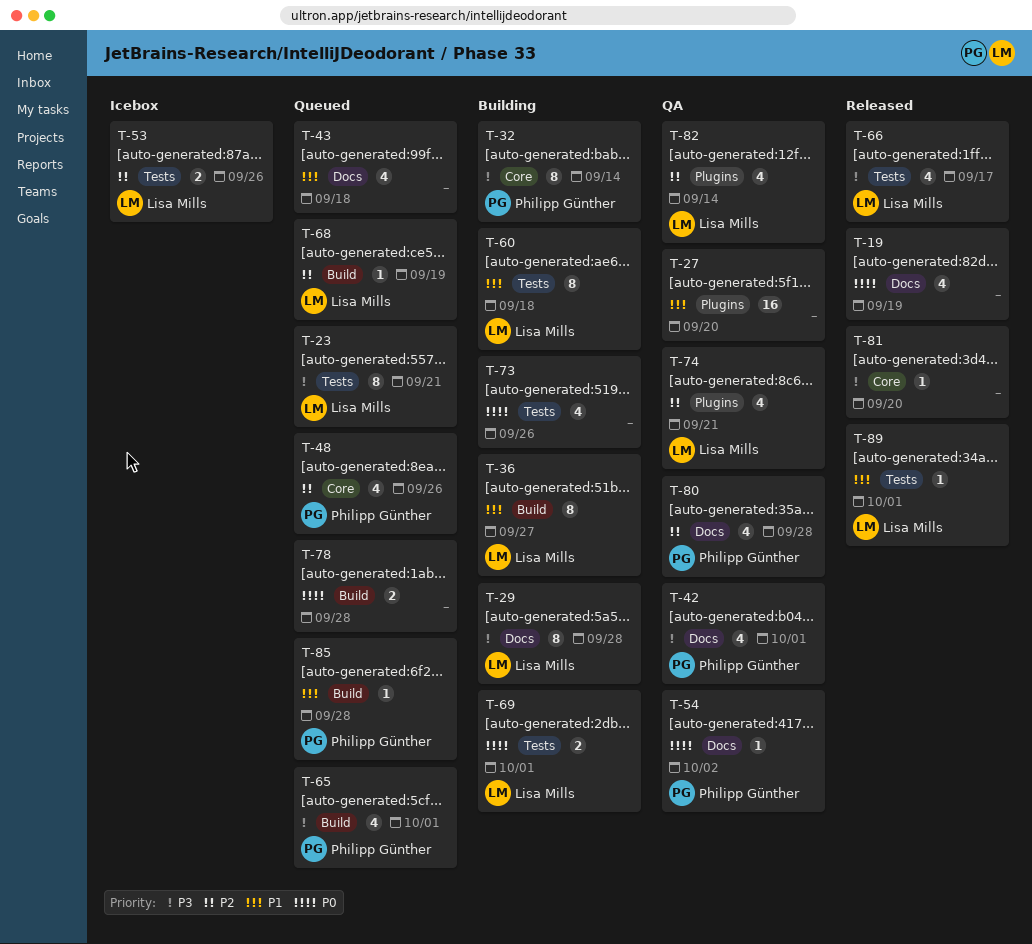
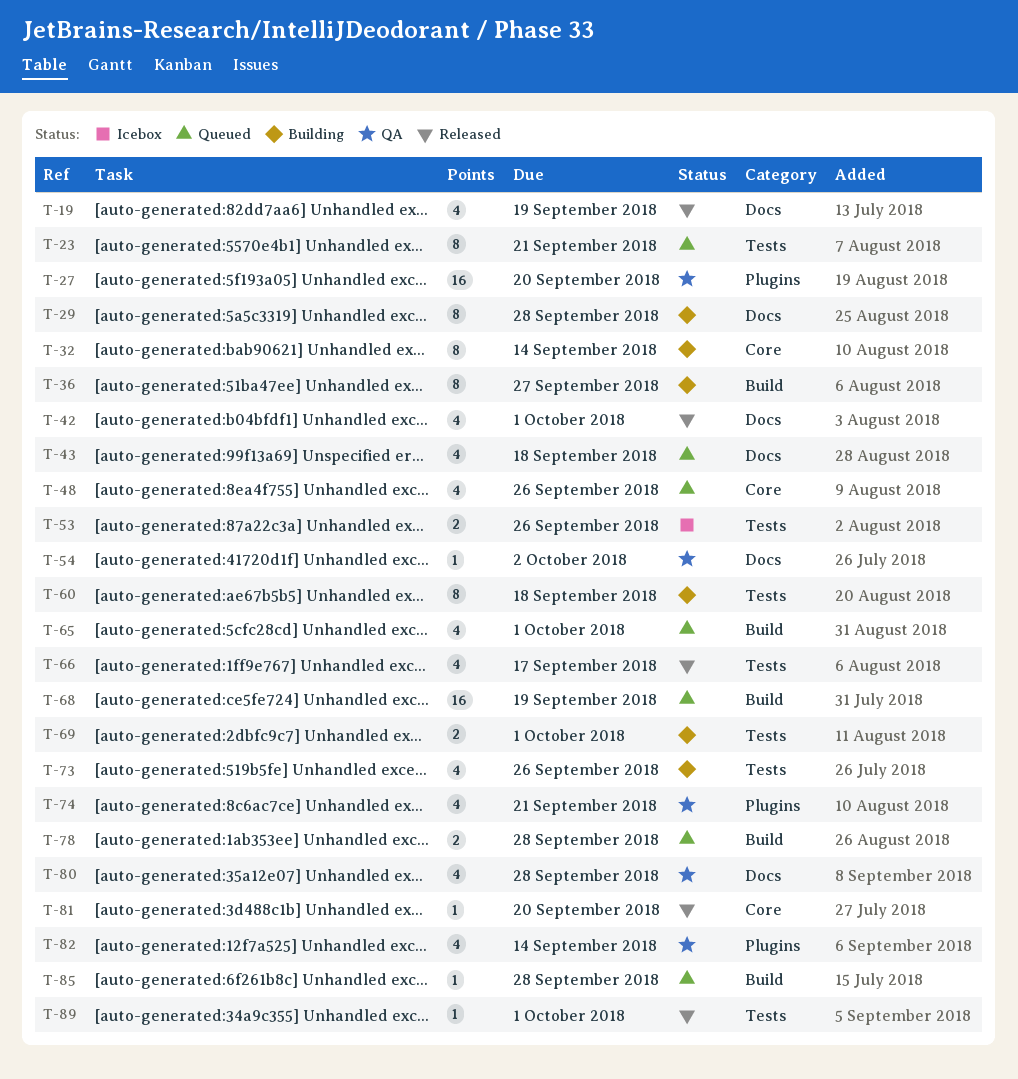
T-42, status: QA -> Released
T-68, estimate: 1 -> 16

